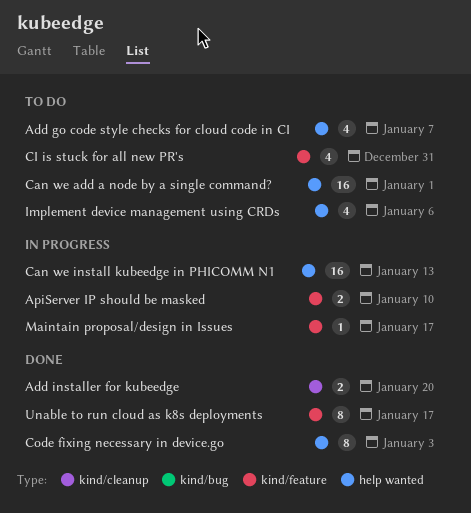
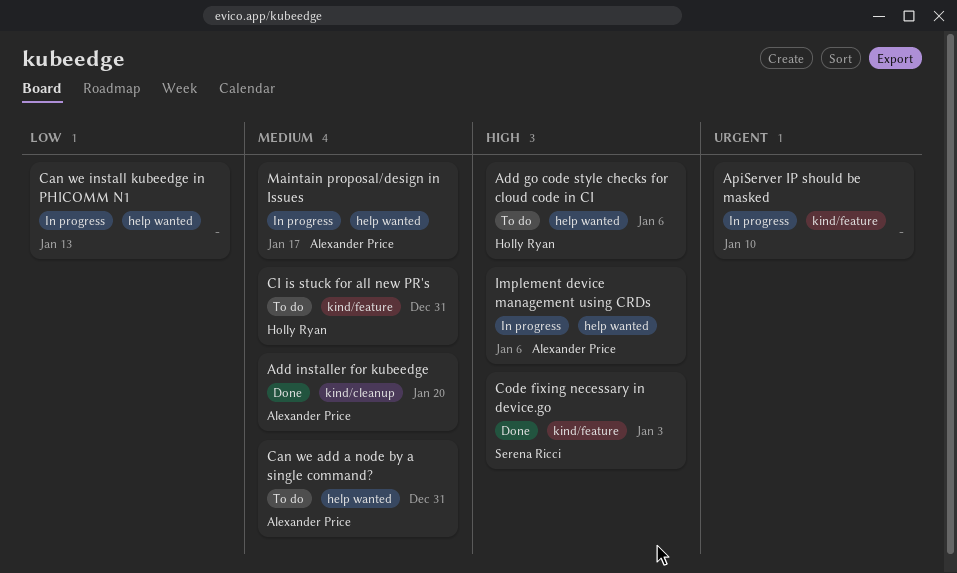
Add go code style checks for cloud code in CI, due: Jan 7 -> Jan 6
Can we add a node by a single command?, due: Jan 1 -> Dec 31
Code fixing necessary in device.go, label: help wanted -> kind/feature
Implement device management using CRDs, status: To do -> In progress
Maintain proposal/design in Issues, label: kind/feature -> help wanted
Unable to run cloud as k8s deployments: present -> none

